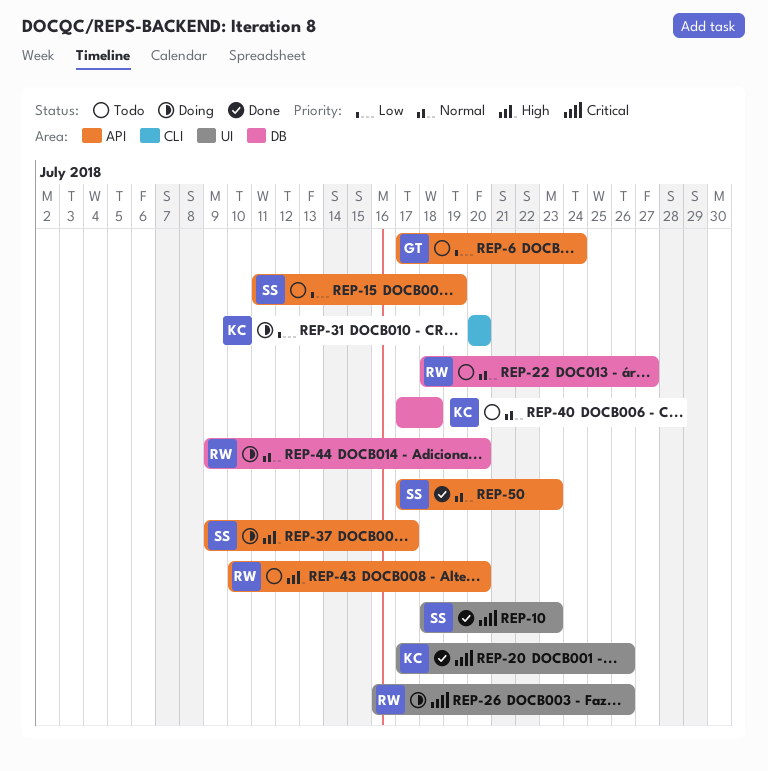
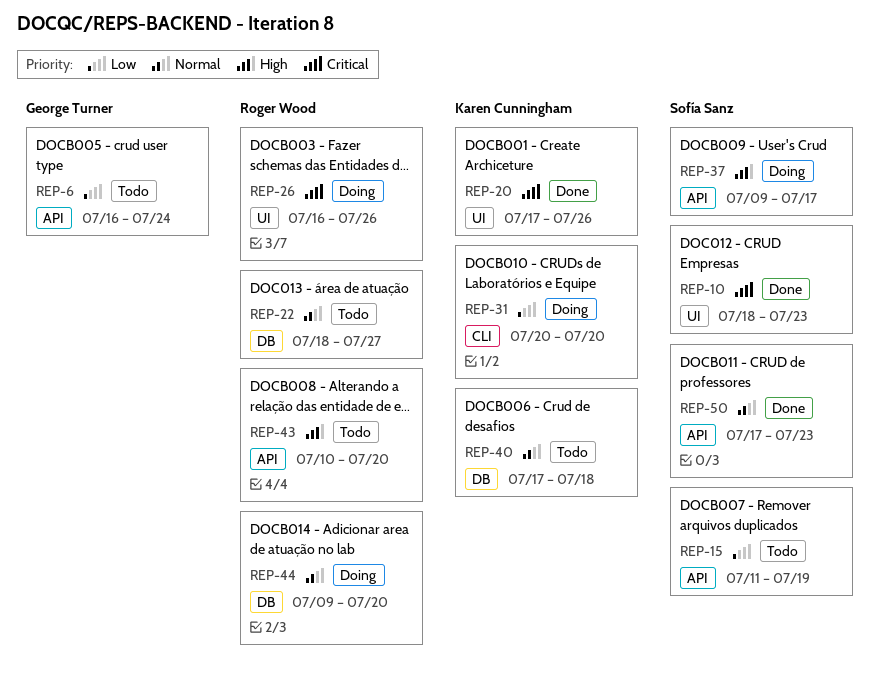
REP-6, start: Jul 17 -> Jul 16

